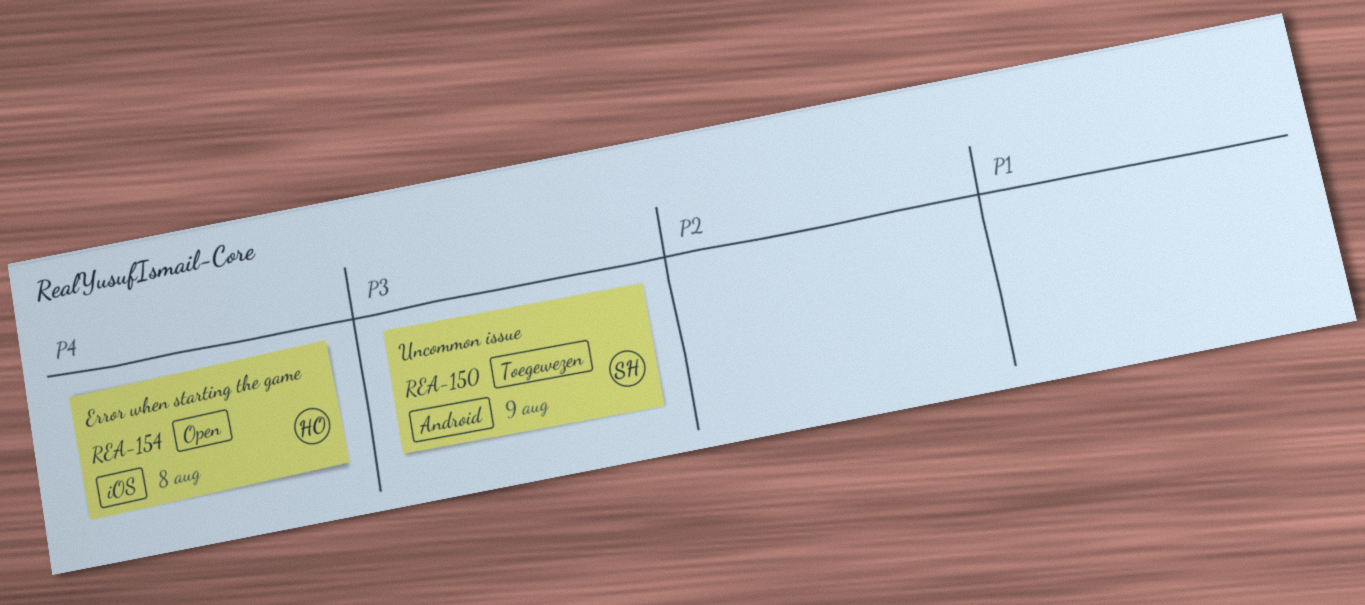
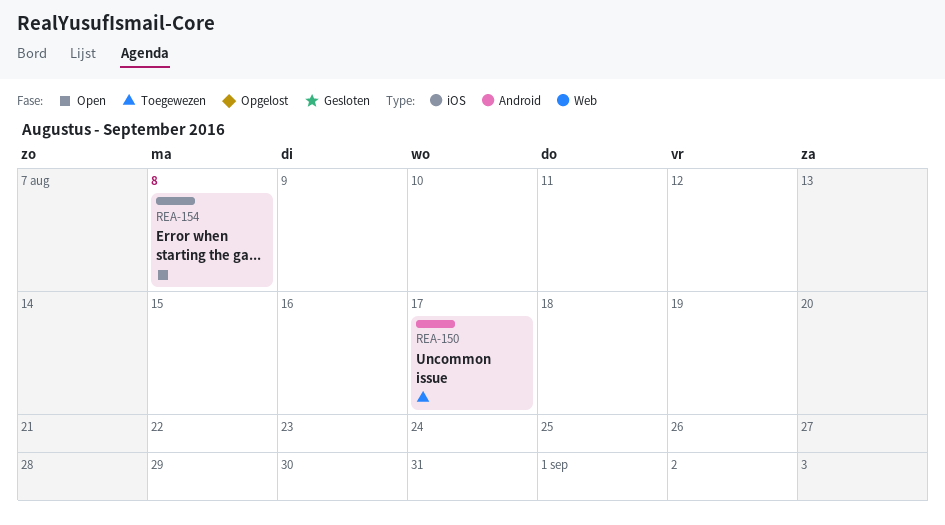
REA-150, due: Aug 9 -> Aug 17

